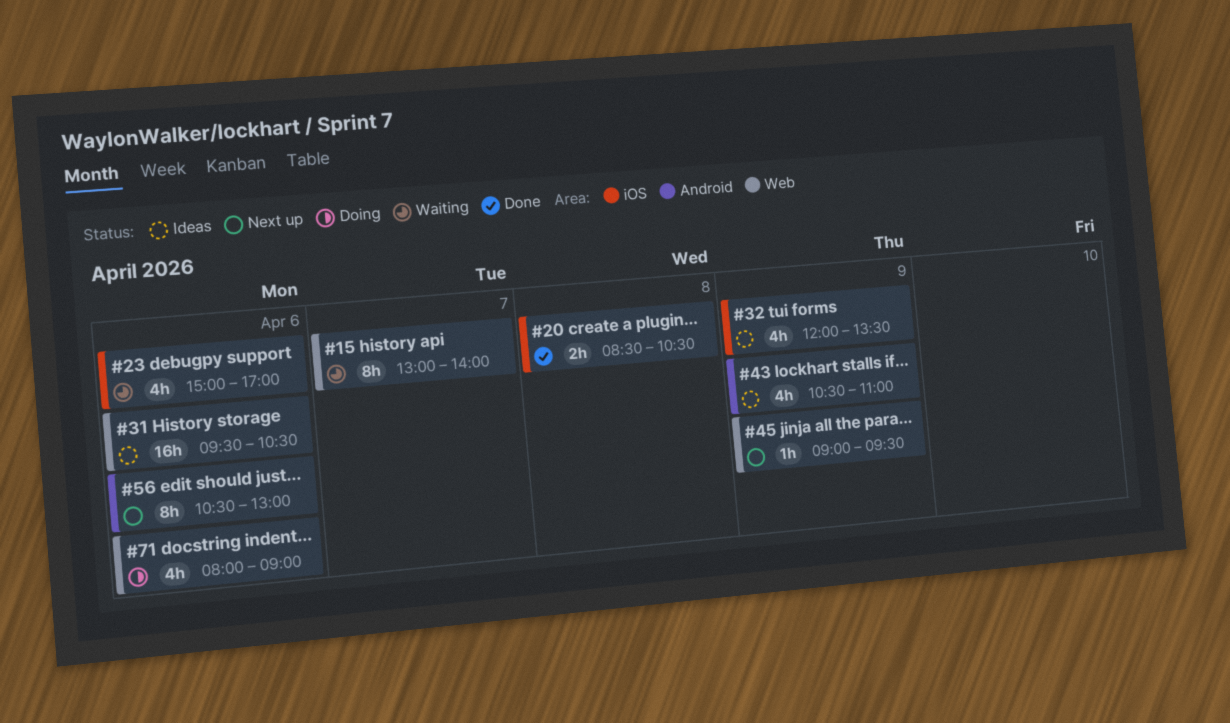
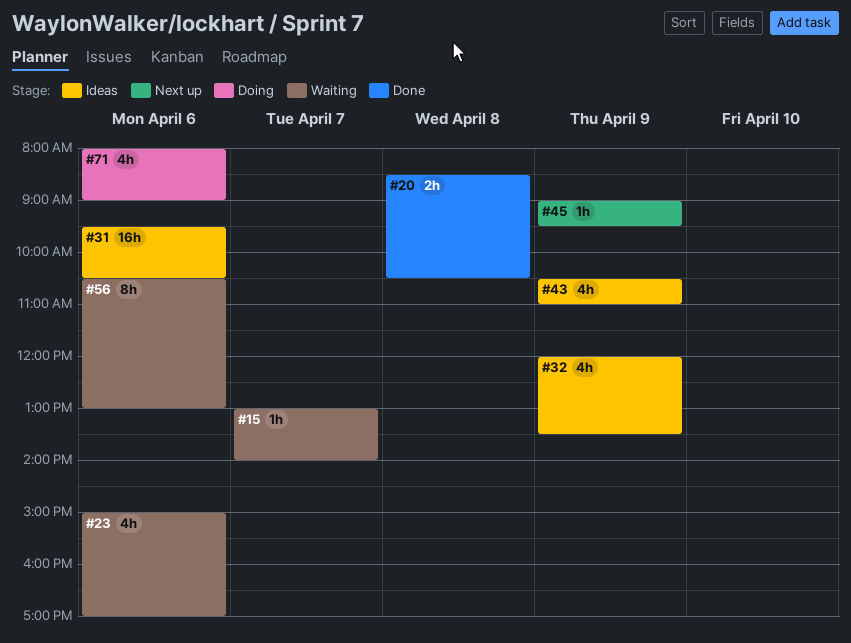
#15, estimate: 8h -> 1h
#56, status: Next up -> Waiting

